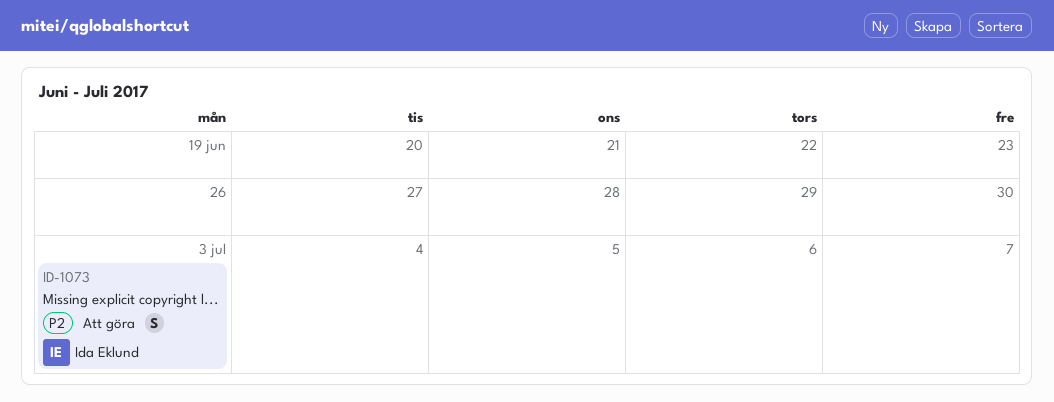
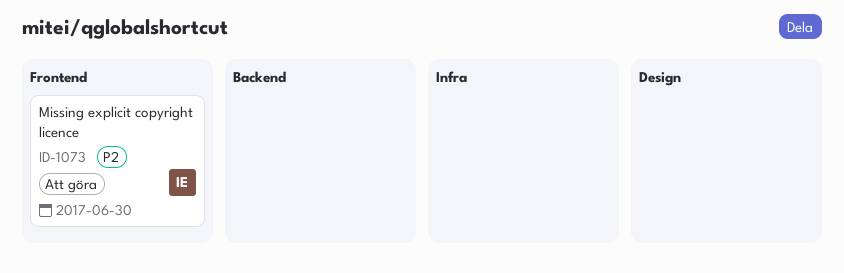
ID-1073, due: Jul 3 -> Jun 30

